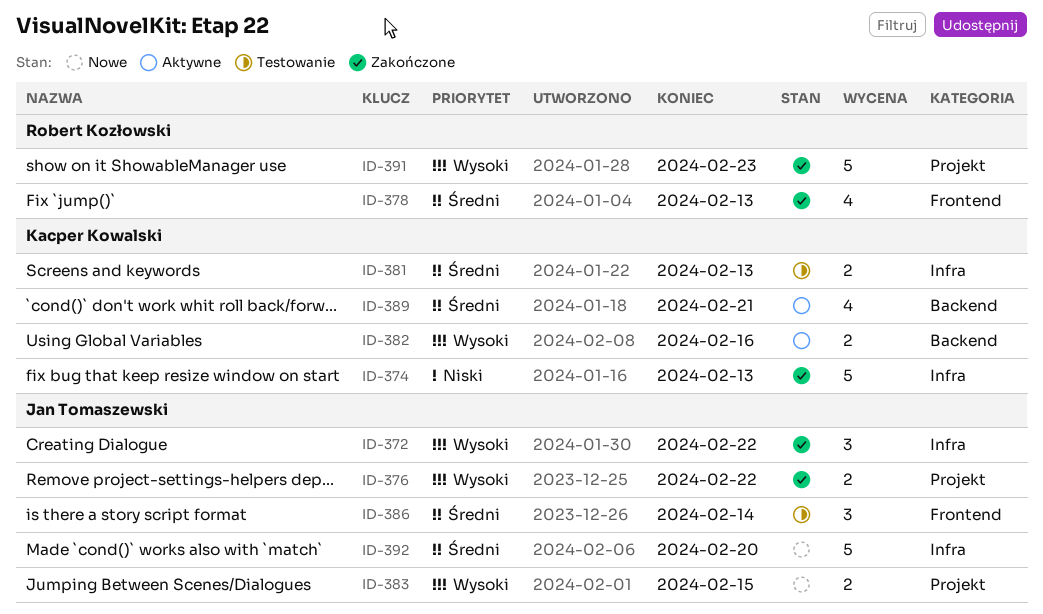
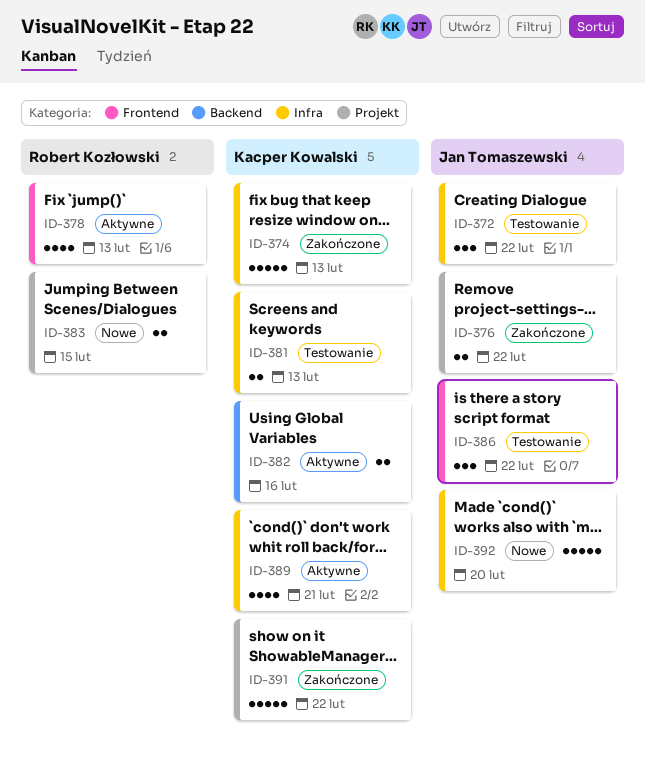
ID-372, status: Zakończone -> Testowanie
ID-378, status: Zakończone -> Aktywne
ID-383, owner: Jan Tomaszewski -> Robert Kozłowski
ID-386, due: Feb 14 -> Feb 22
ID-389, label: Backend -> Infra
ID-391, owner: Robert Kozłowski -> Kacper Kowalski
ID-391, due: Feb 23 -> Feb 22

